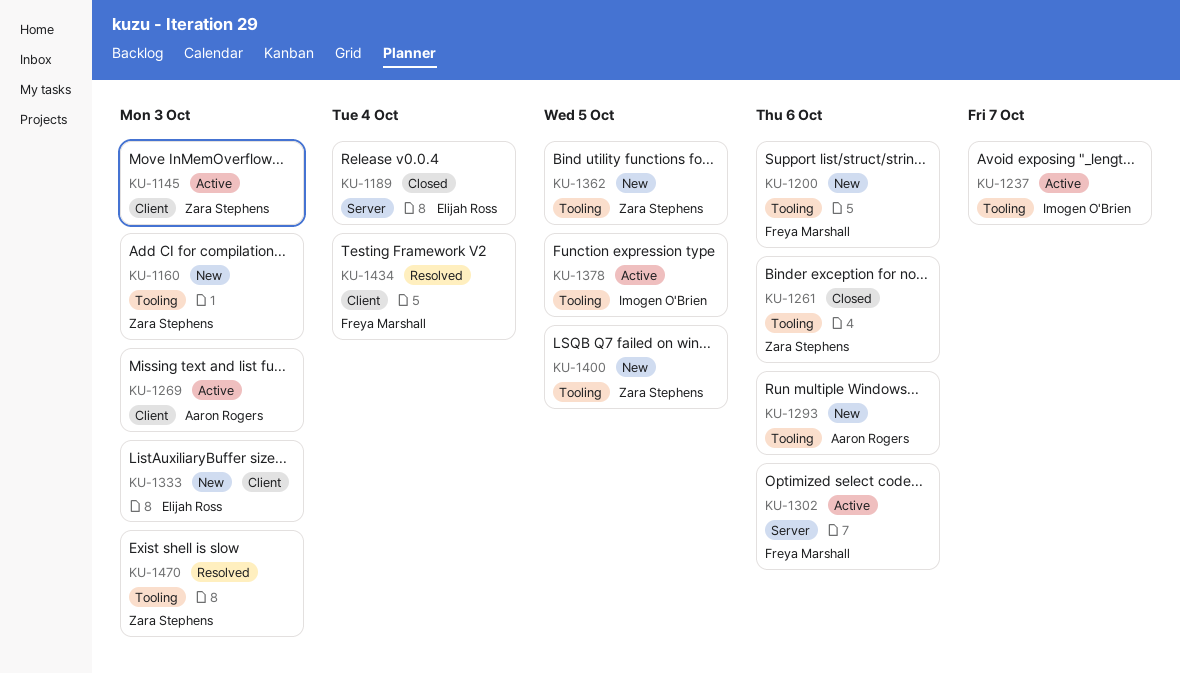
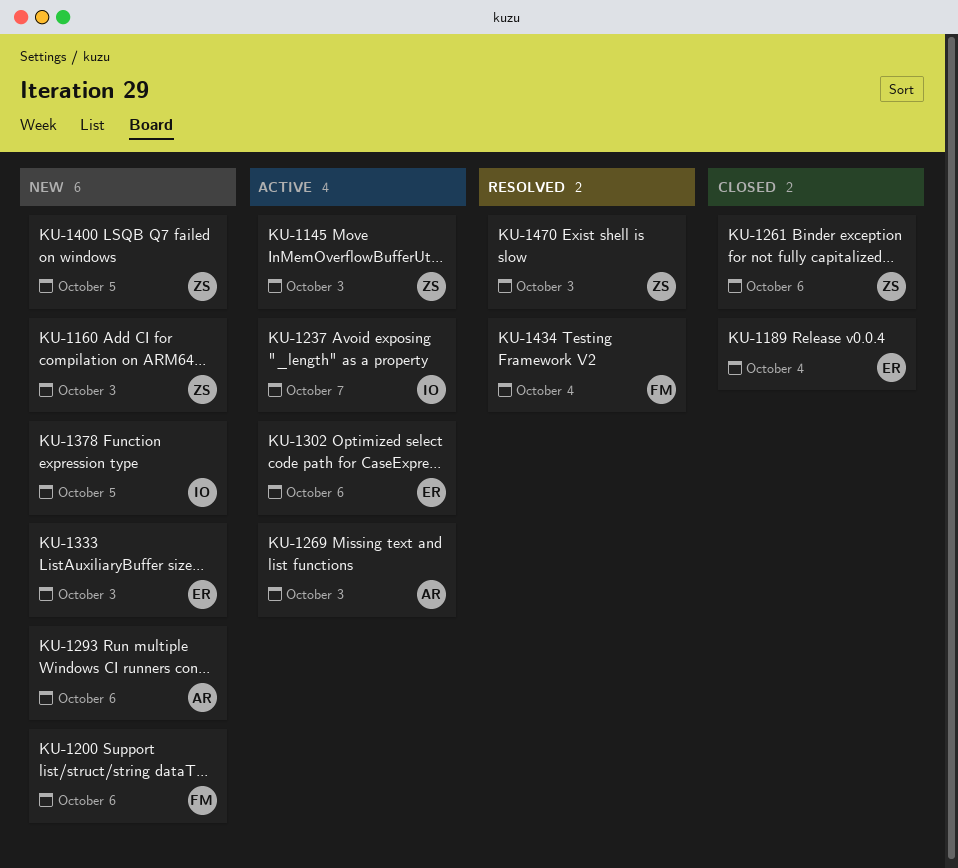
KU-1302, owner: Freya Marshall -> Elijah Ross
KU-1362: present -> none
KU-1378, status: Active -> New

